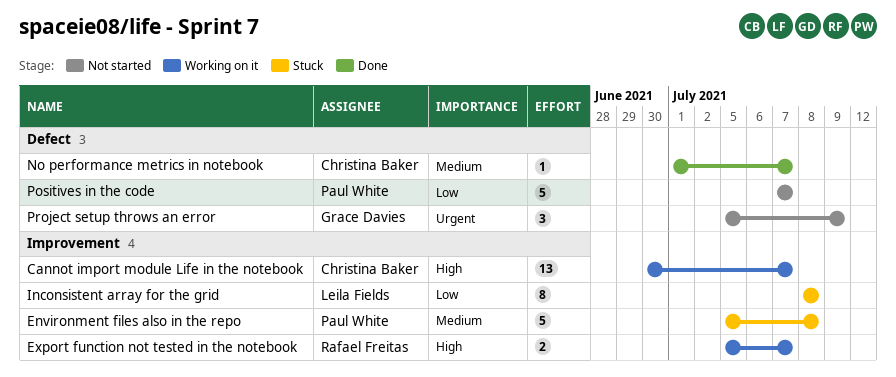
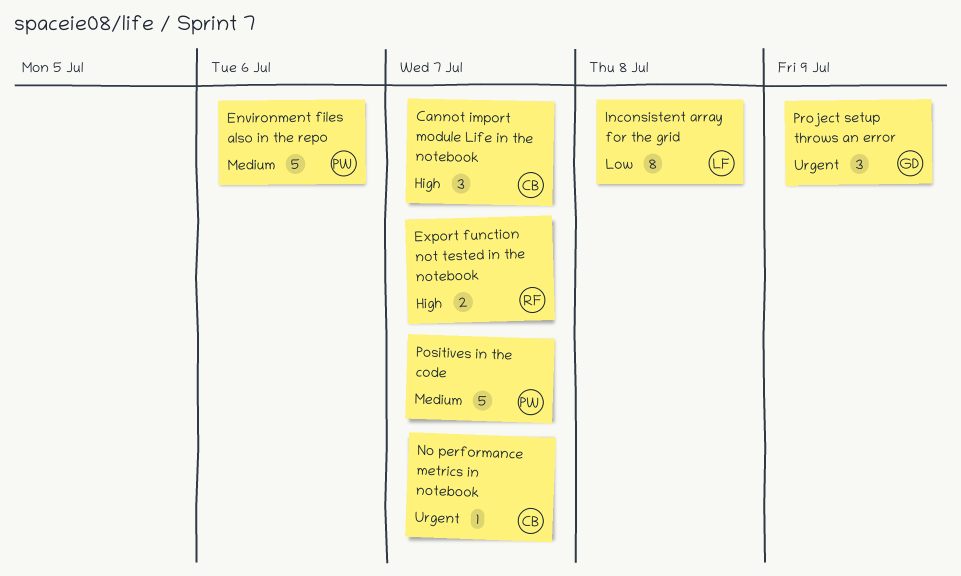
Cannot import module Life in the notebook, estimate: 13 -> 3
Environment files also in the repo, due: Jul 8 -> Jul 6
No performance metrics in notebook, priority: Medium -> Urgent
Positives in the code, priority: Low -> Medium

